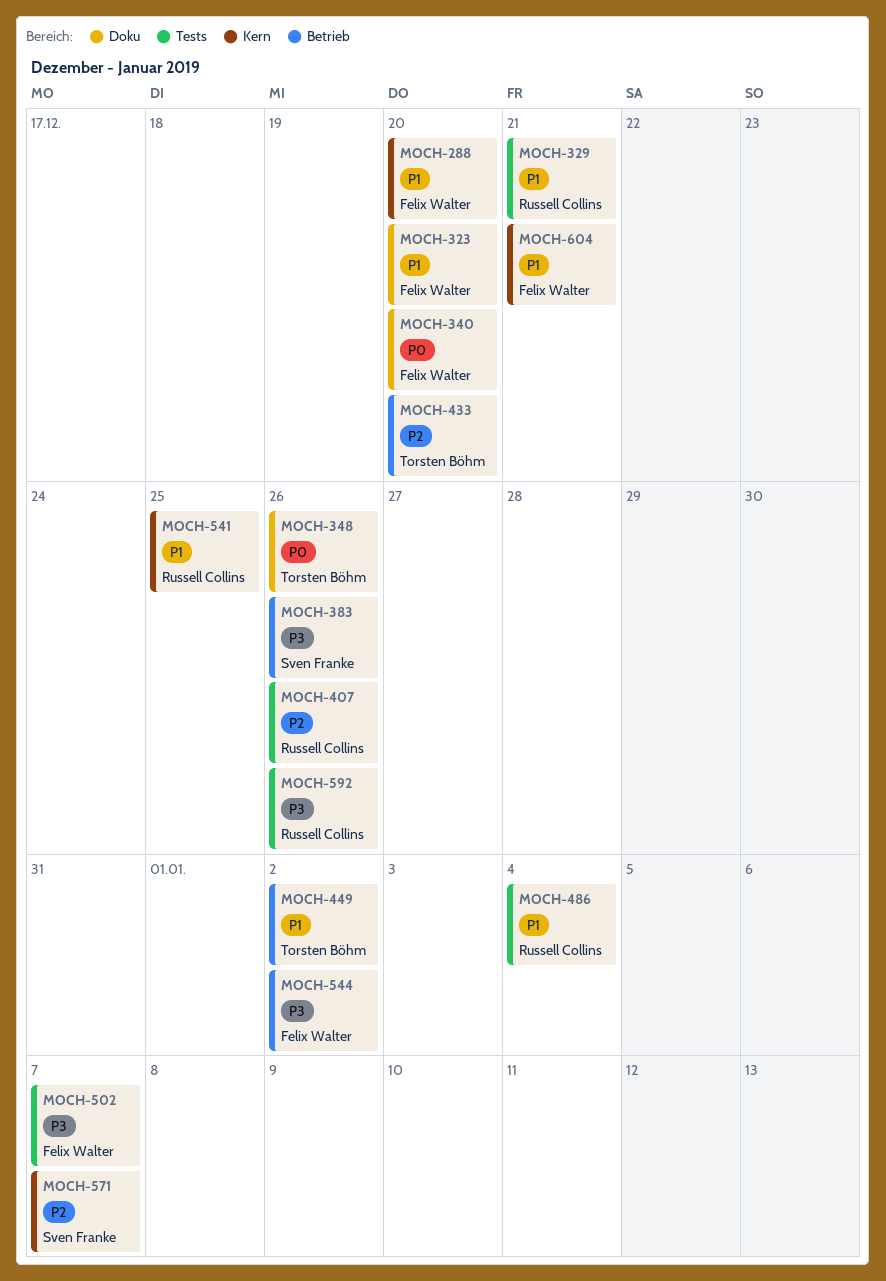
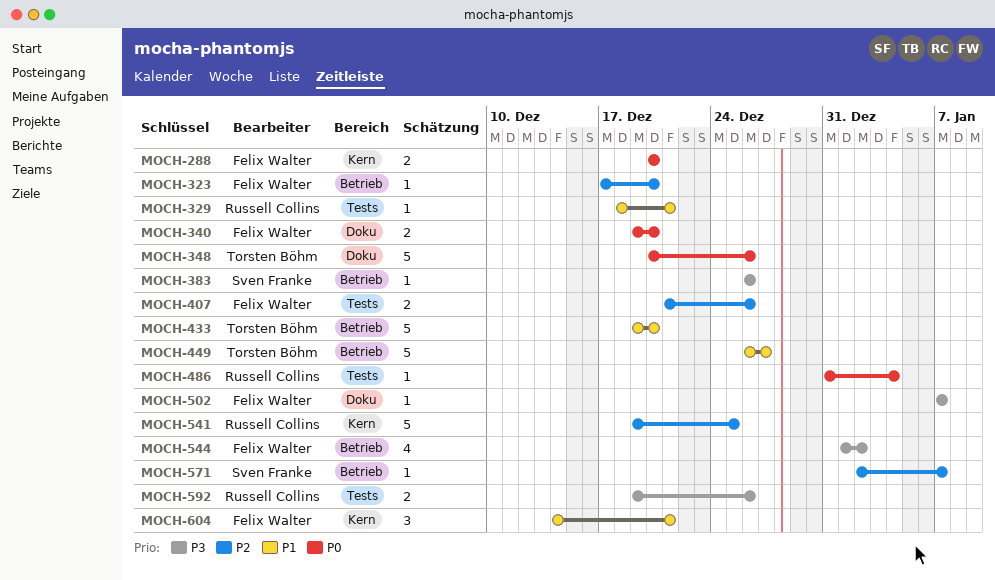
MOCH-288, priority: P1 -> P0
MOCH-323, priority: P1 -> P2
MOCH-323, label: Doku -> Betrieb
MOCH-407, owner: Russell Collins -> Felix Walter
MOCH-433, priority: P2 -> P1
MOCH-449, due: Jan 2 -> Dec 27
MOCH-486, priority: P1 -> P0
MOCH-502, label: Tests -> Doku
MOCH-541, priority: P1 -> P2
MOCH-571, label: Kern -> Betrieb

